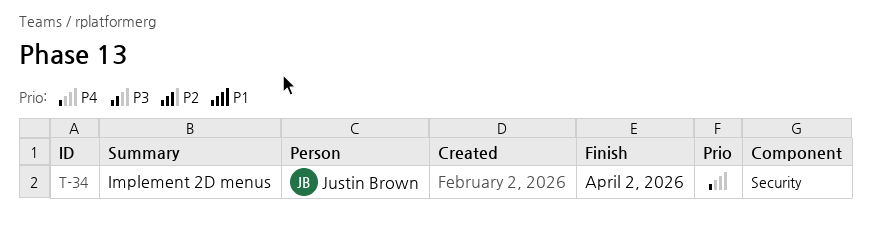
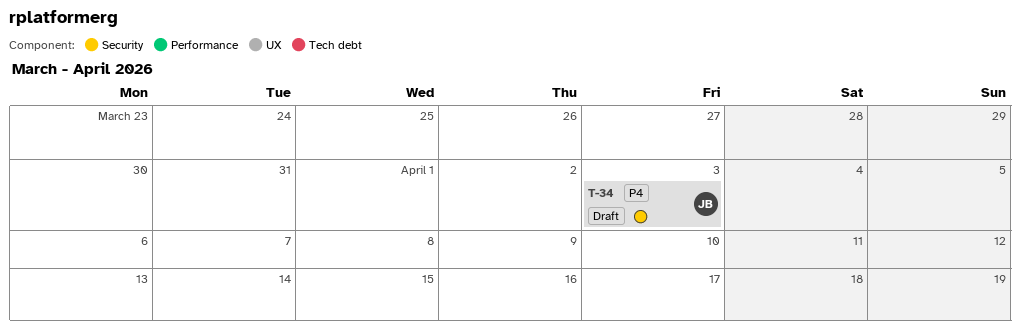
T-34, due: Apr 2 -> Apr 3

